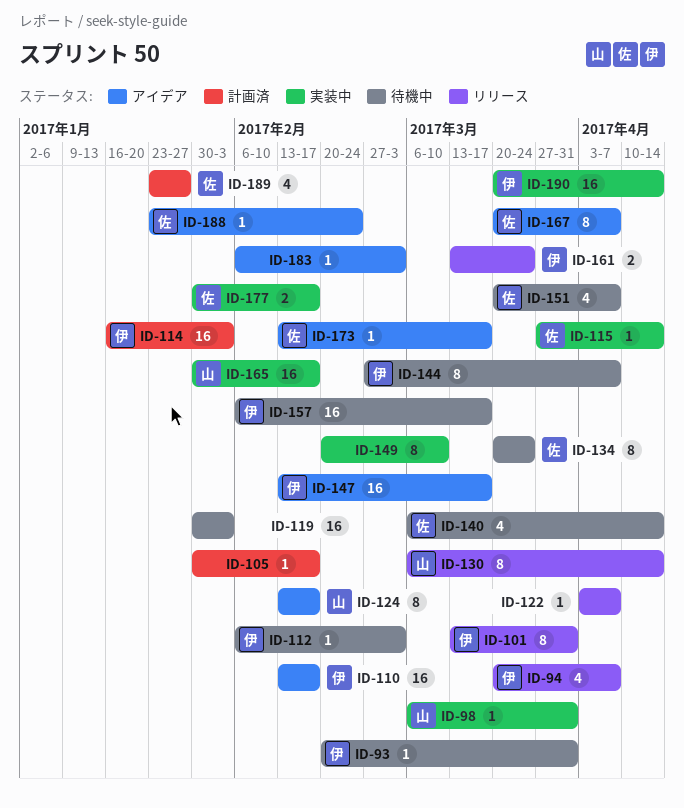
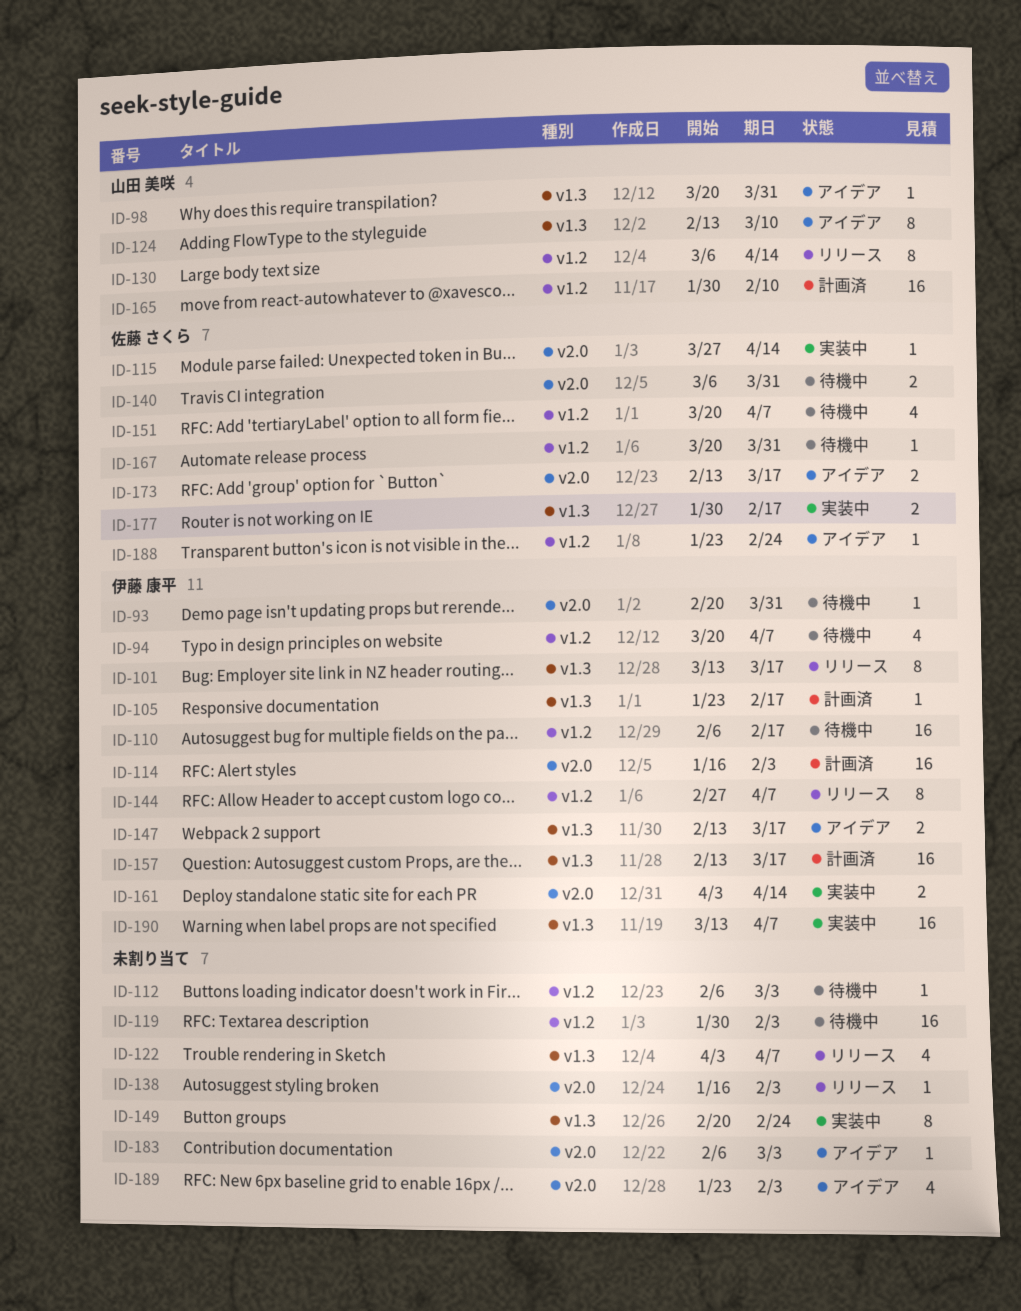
ID-94, status: リリース -> 待機中
ID-98, status: 実装中 -> アイデア
ID-98, start: Mar 6 -> Mar 20
ID-101, due: Mar 31 -> Mar 17
ID-105, owner: none -> 伊藤 康平
ID-105, start: Jan 30 -> Jan 23
ID-110, status: アイデア -> 待機中
ID-110, start: Feb 13 -> Feb 6
ID-112, owner: 伊藤 康平 -> none
ID-122, estimate: 1 -> 4
ID-124, due: Feb 17 -> Mar 10
ID-134: present -> none
ID-138: none -> present
ID-140, estimate: 4 -> 2
ID-140, due: Apr 14 -> Mar 31
ID-144, status: 待機中 -> リリース
ID-147, estimate: 16 -> 2
ID-149, due: Mar 10 -> Feb 24
ID-157, status: 待機中 -> 計画済
ID-157, start: Feb 6 -> Feb 13
ID-161, status: リリース -> 実装中
ID-161, start: Mar 13 -> Apr 3
ID-161, due: Mar 24 -> Apr 14
ID-165, status: 実装中 -> 計画済
ID-165, due: Feb 17 -> Feb 10
ID-167, status: アイデア -> 待機中
ID-167, estimate: 8 -> 1
ID-167, due: Apr 7 -> Mar 31
ID-173, estimate: 1 -> 2
ID-189, status: 計画済 -> アイデア
ID-189, owner: 佐藤 さくら -> none
ID-189, due: Jan 27 -> Feb 3
ID-190, start: Mar 20 -> Mar 13
ID-190, due: Apr 14 -> Apr 7

